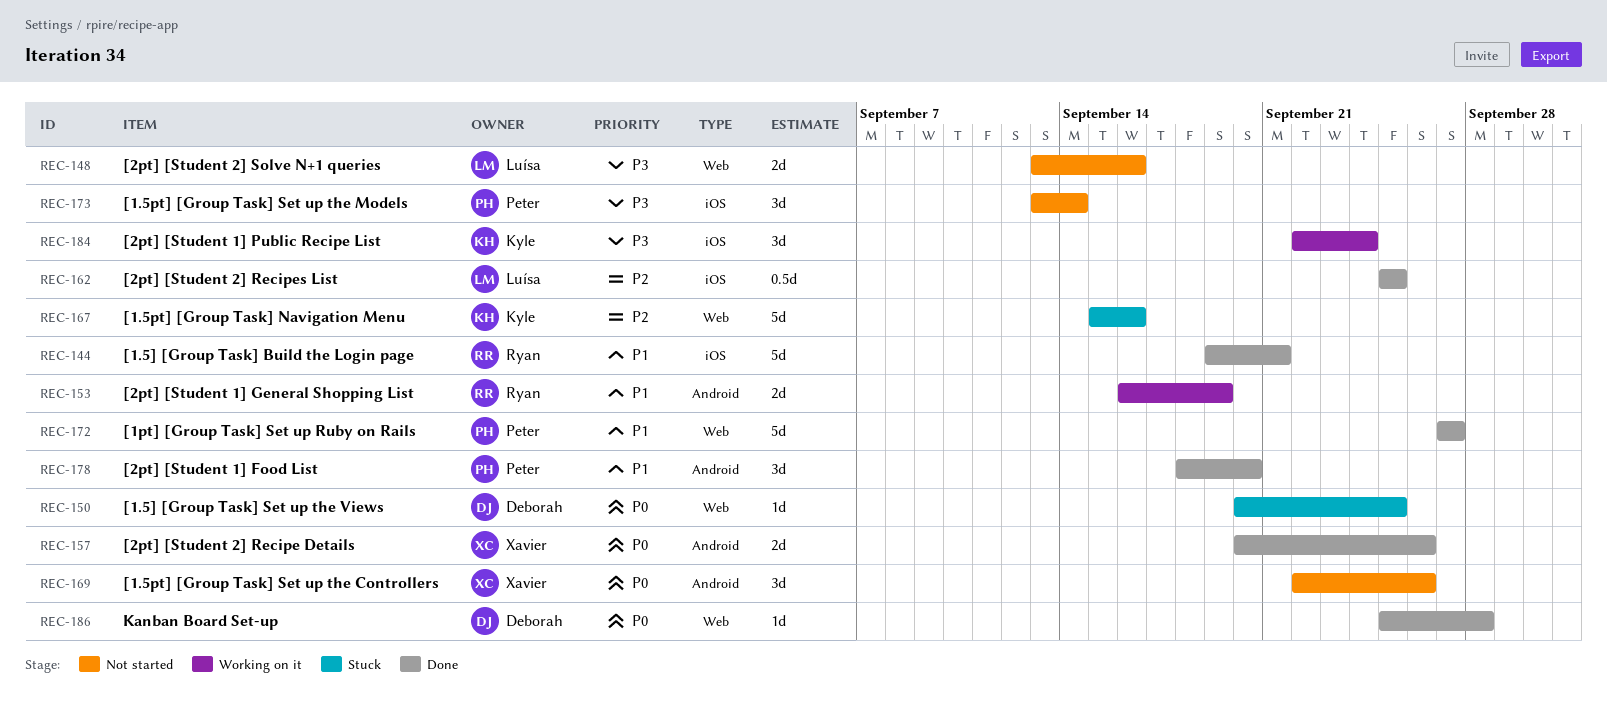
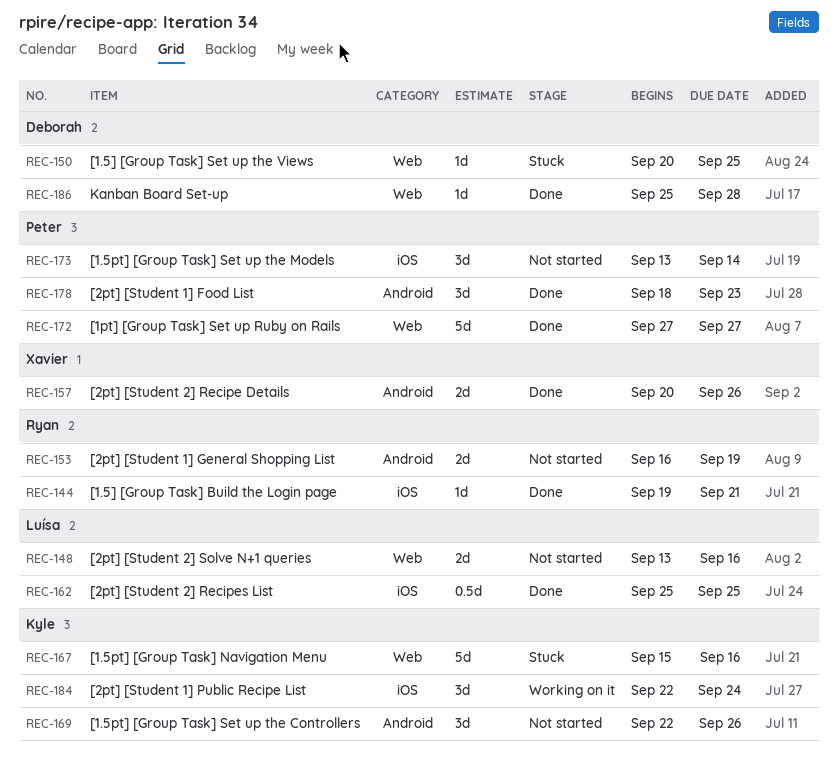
REC-144, estimate: 5d -> 1d
REC-153, status: Working on it -> Not started
REC-169, owner: Xavier -> Kyle
REC-178, due: Sep 20 -> Sep 23

